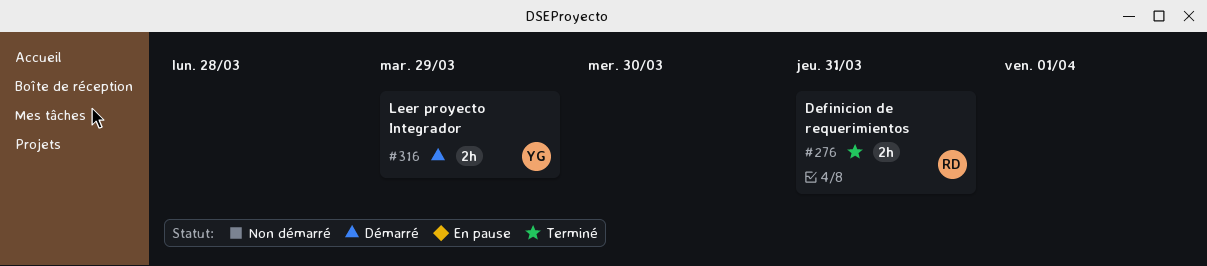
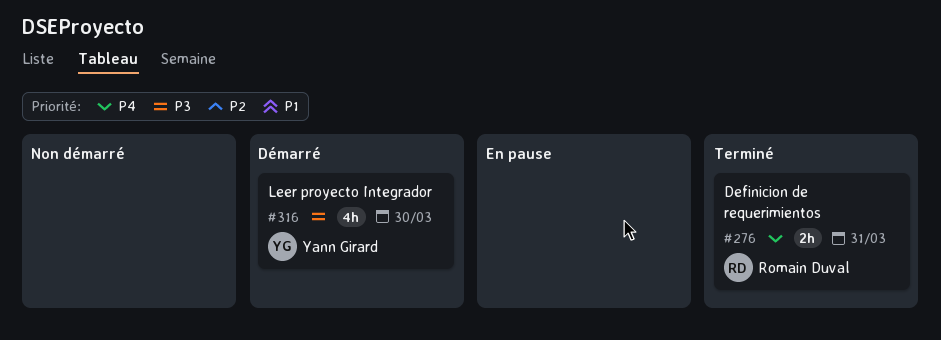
#316, estimate: 2h -> 4h
#316, due: Mar 29 -> Mar 30

